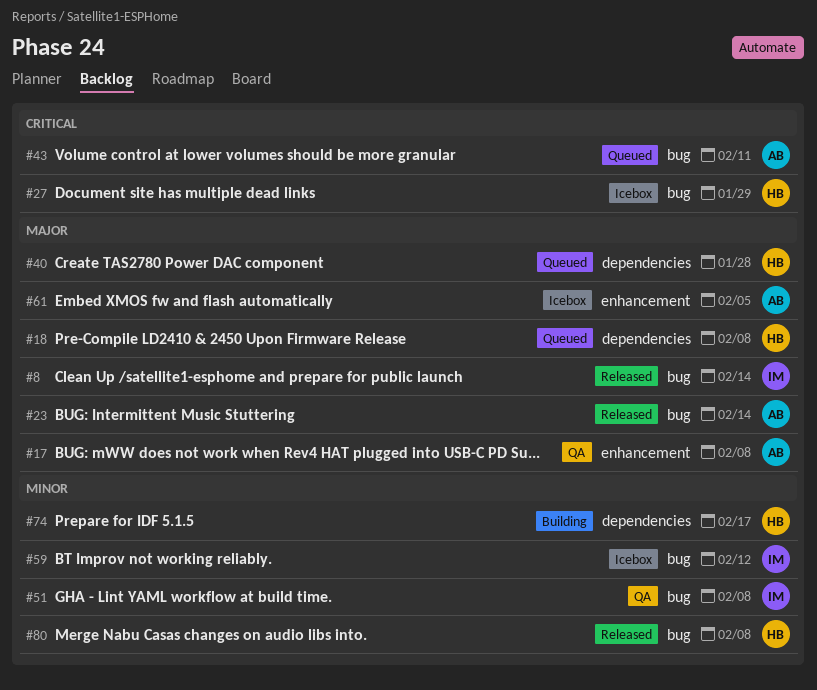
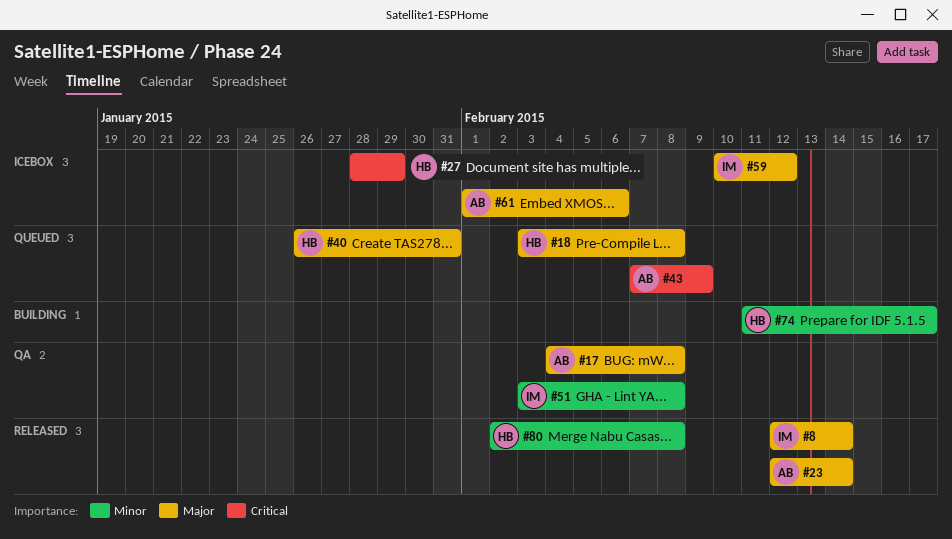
#40, due: Jan 28 -> Jan 31
#43, due: Feb 11 -> Feb 9
#59, priority: Minor -> Major
#61, due: Feb 5 -> Feb 6

